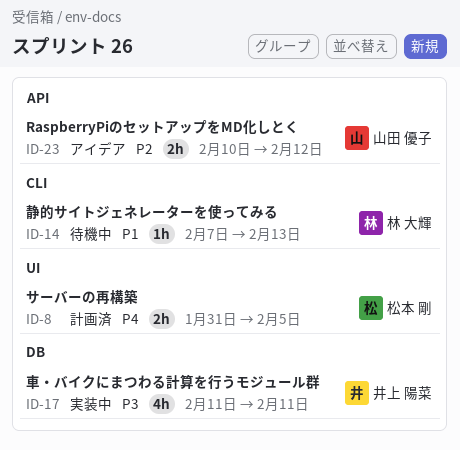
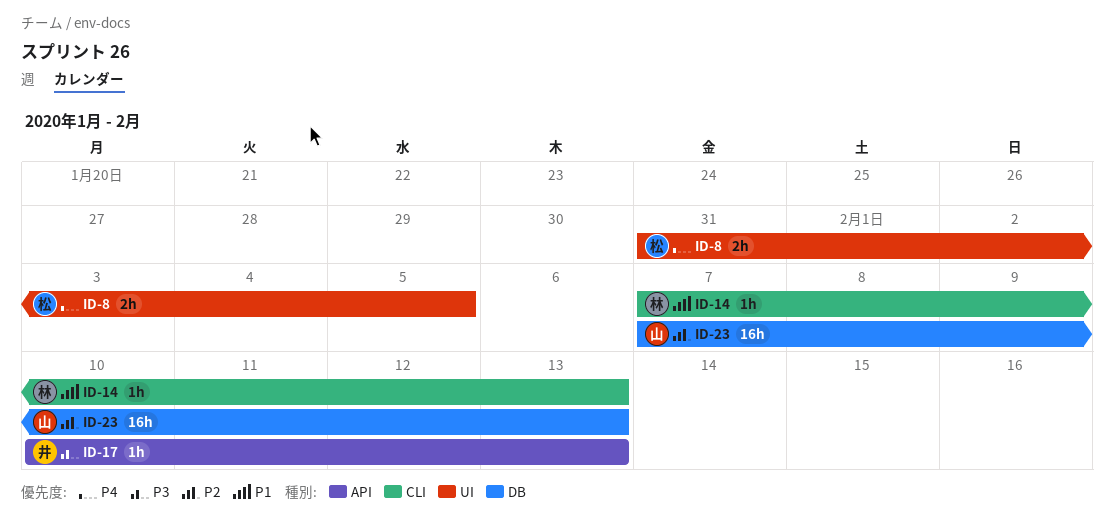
ID-17, label: DB -> API
ID-17, estimate: 4h -> 1h
ID-17, start: Feb 11 -> Feb 10
ID-17, due: Feb 11 -> Feb 13
ID-23, label: API -> DB
ID-23, estimate: 2h -> 16h
ID-23, start: Feb 10 -> Feb 7
ID-23, due: Feb 12 -> Feb 13

